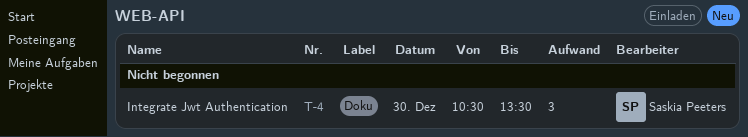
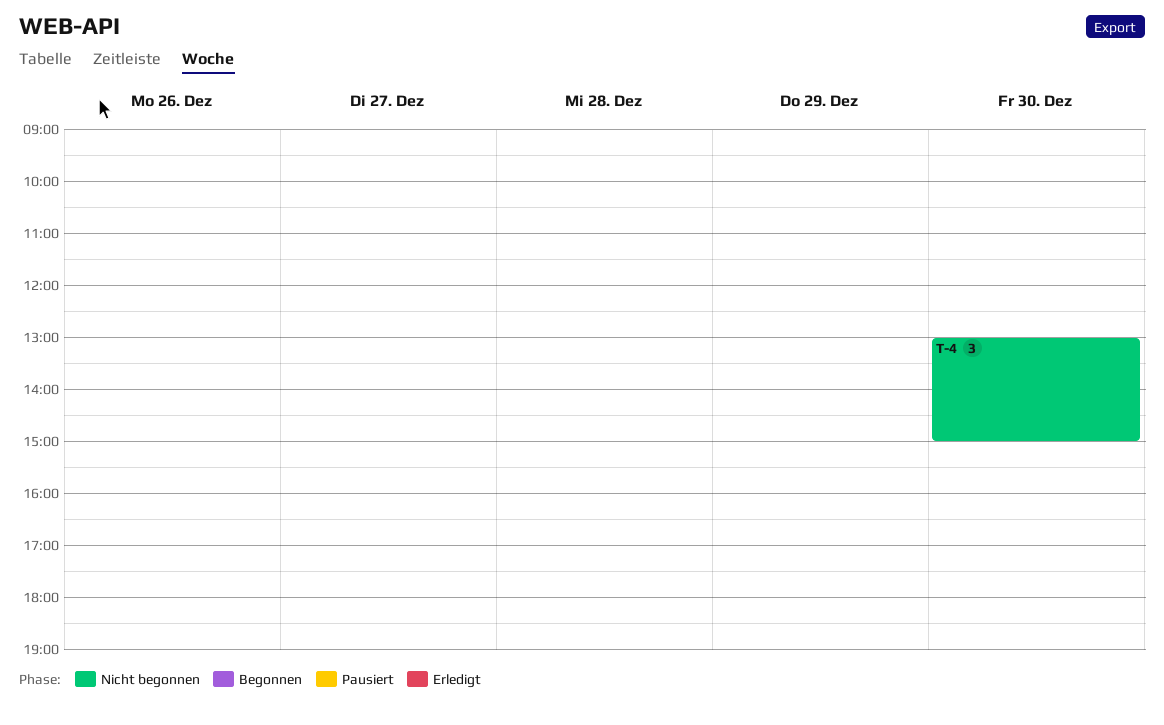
T-4, begins: 10:30 -> 13:00
T-4, ends: 13:30 -> 15:00

